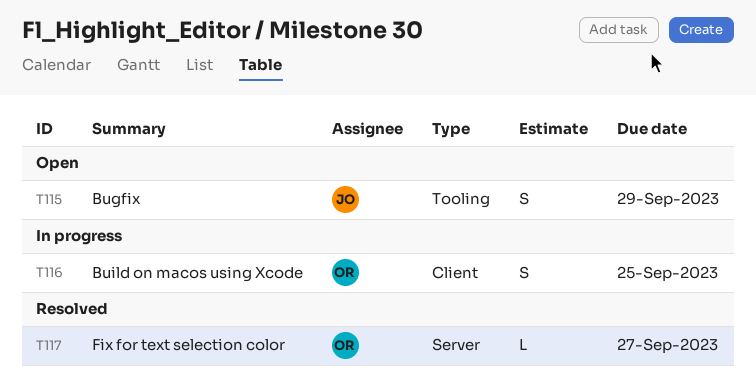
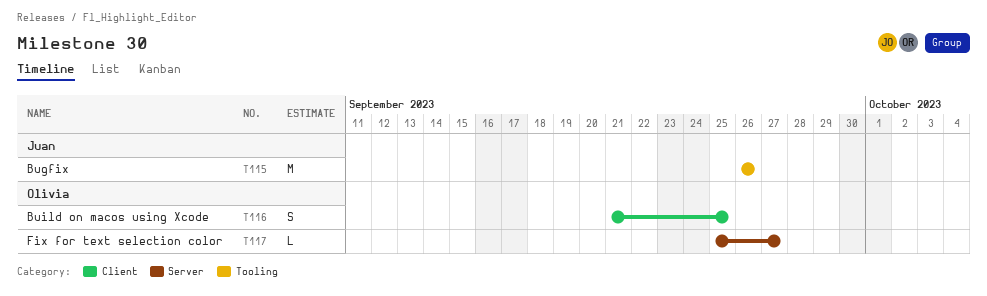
T115, estimate: S -> M
T115, due: Sep 29 -> Sep 26

